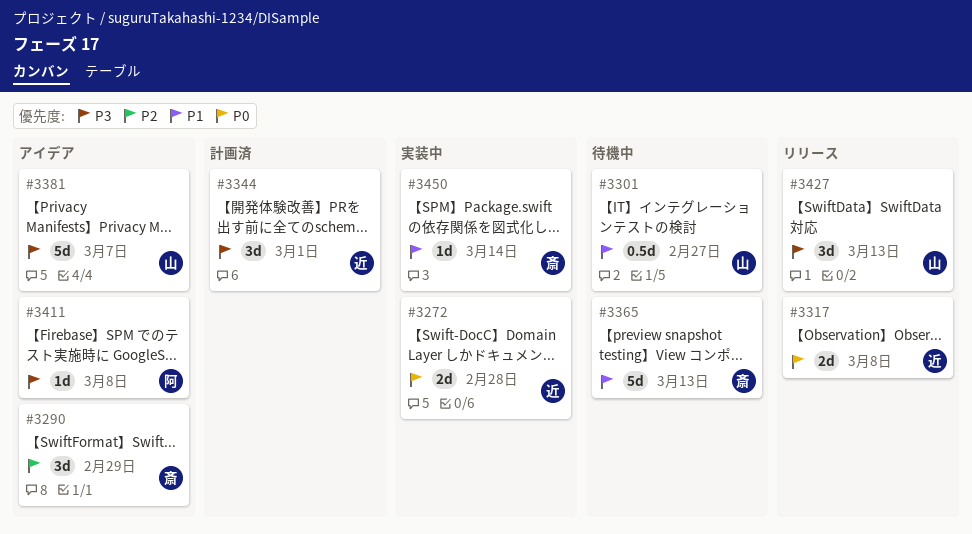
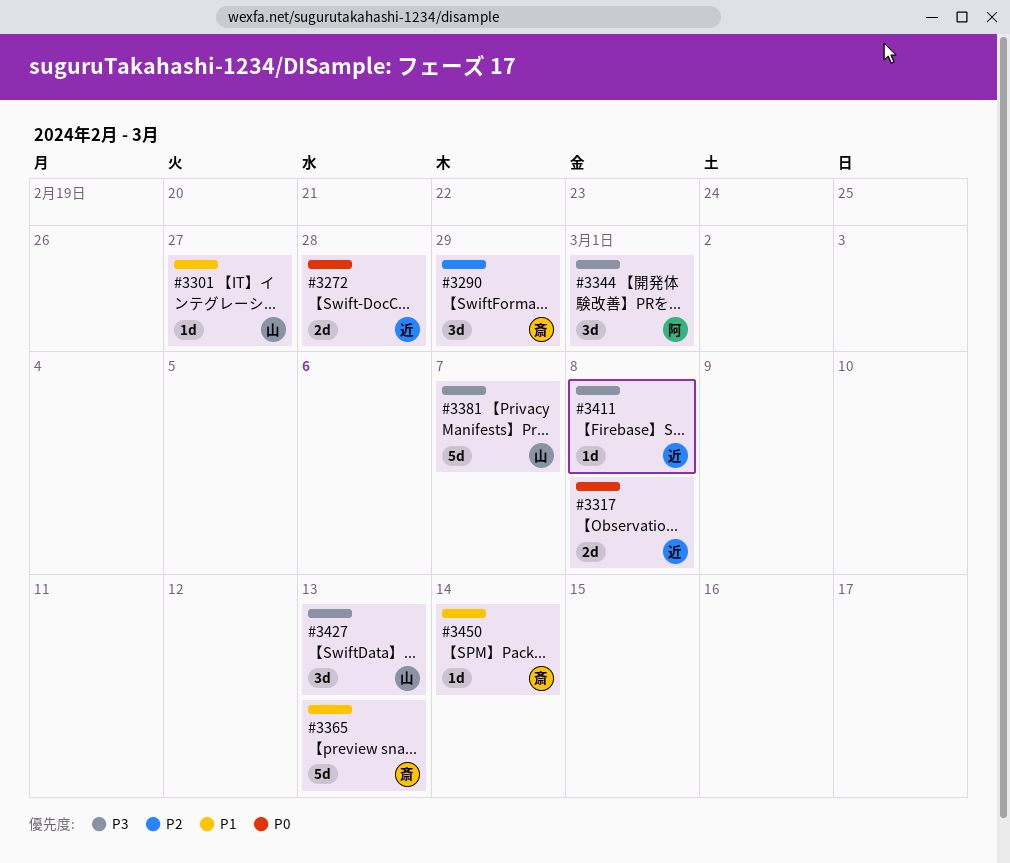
#3301, estimate: 0.5d -> 1d
#3344, owner: 近 -> 阿
#3411, owner: 阿 -> 近

